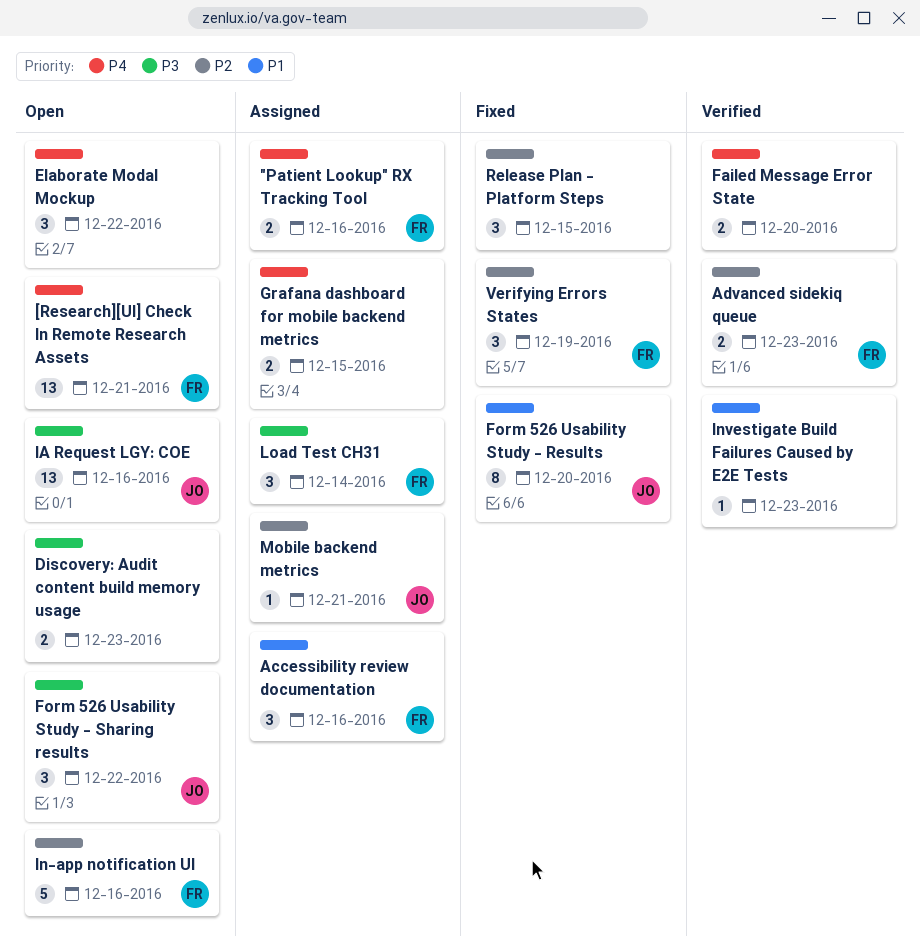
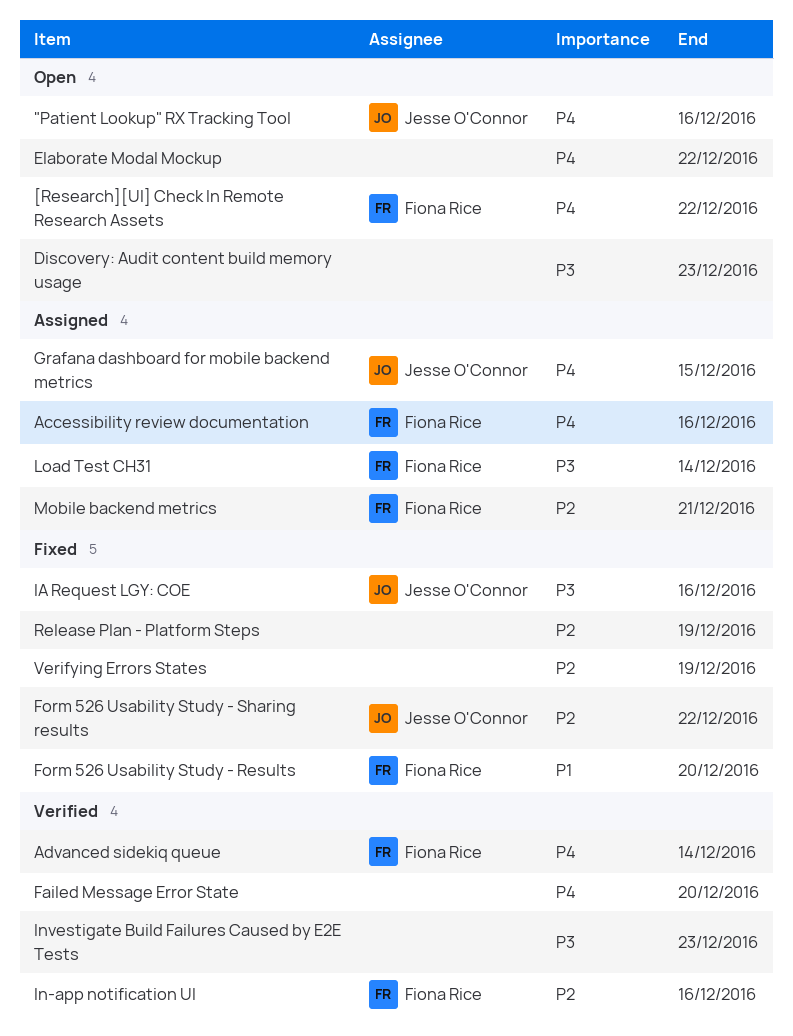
"Patient Lookup" RX Tracking Tool, status: Assigned -> Open
"Patient Lookup" RX Tracking Tool, owner: Fiona Rice -> Jesse O'Connor
[Research][UI] Check In Remote Research Assets, due: Dec 21 -> Dec 22
Accessibility review documentation, priority: P1 -> P4
Advanced sidekiq queue, priority: P2 -> P4
Advanced sidekiq queue, due: Dec 23 -> Dec 14
Form 526 Usability Study - Results, owner: Jesse O'Connor -> Fiona Rice
Form 526 Usability Study - Sharing results, status: Open -> Fixed
Form 526 Usability Study - Sharing results, priority: P3 -> P2
Grafana dashboard for mobile backend metrics, owner: none -> Jesse O'Connor
IA Request LGY: COE, status: Open -> Fixed
In-app notification UI, status: Open -> Verified
Investigate Build Failures Caused by E2E Tests, priority: P1 -> P3
Mobile backend metrics, owner: Jesse O'Connor -> Fiona Rice
Release Plan - Platform Steps, due: Dec 15 -> Dec 19
Verifying Errors States, owner: Fiona Rice -> none

